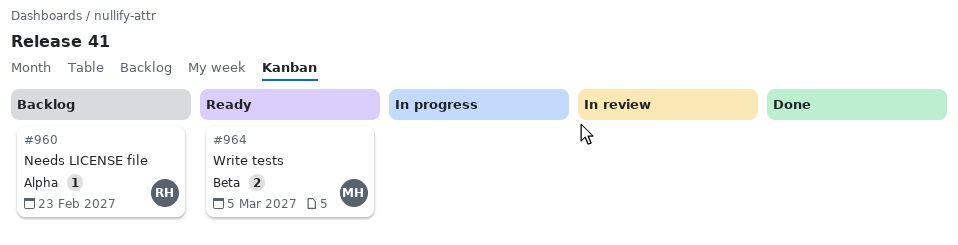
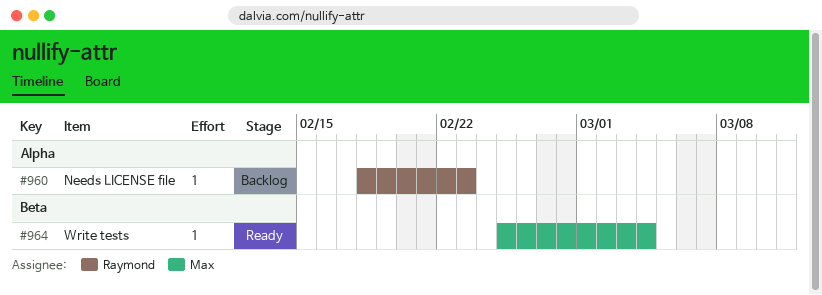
#964, estimate: 2 -> 1
#964, due: Mar 5 -> Mar 4

